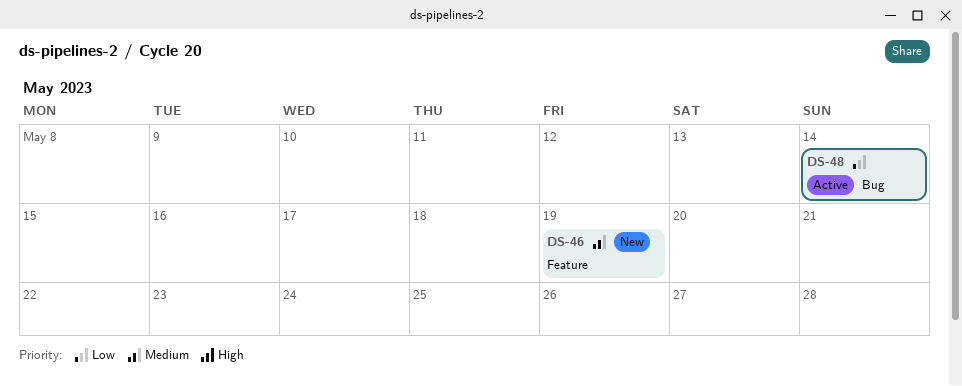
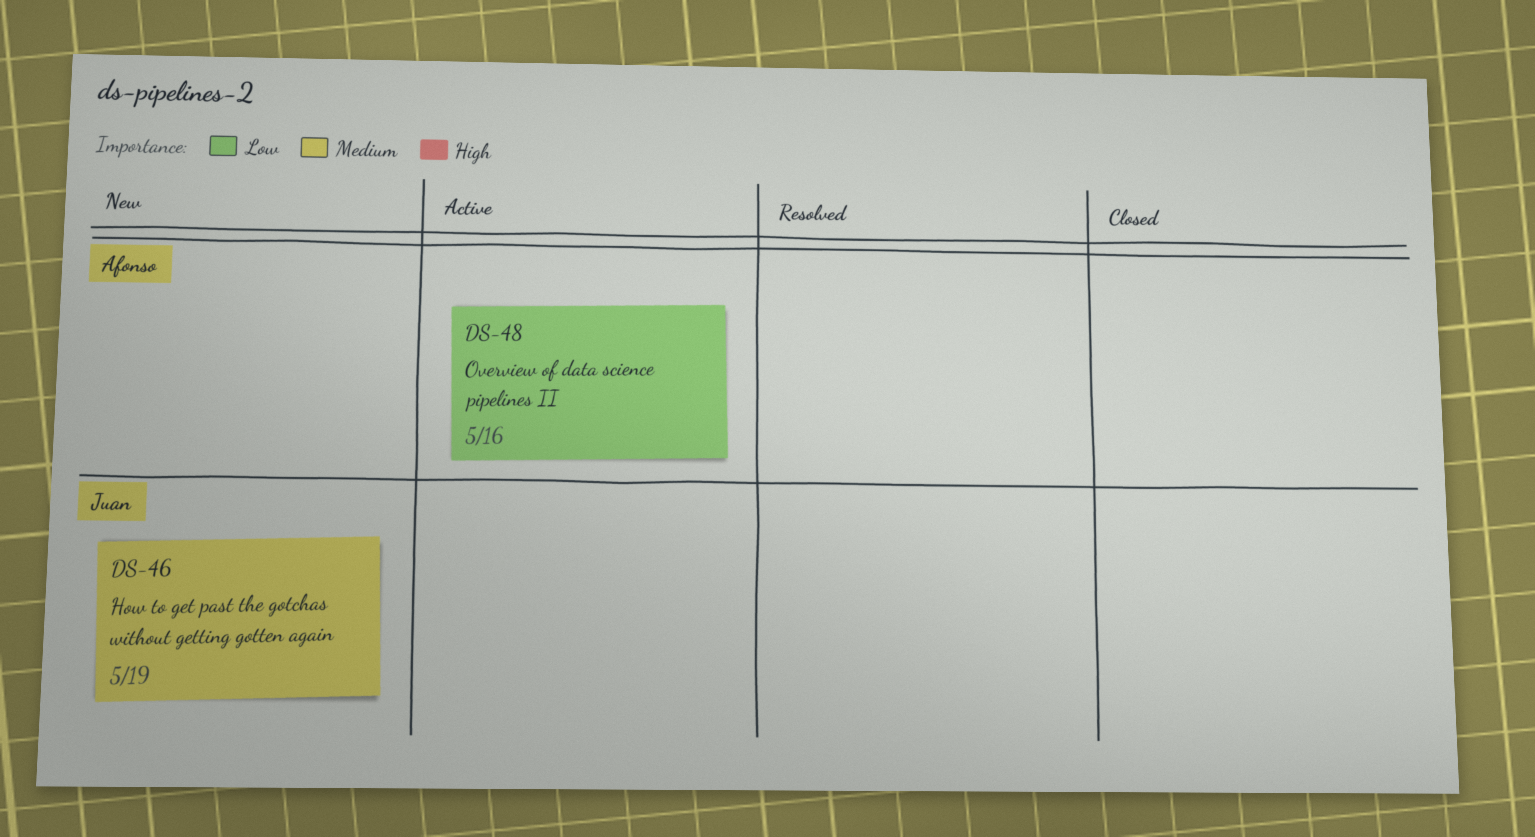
DS-48, due: May 14 -> May 16

